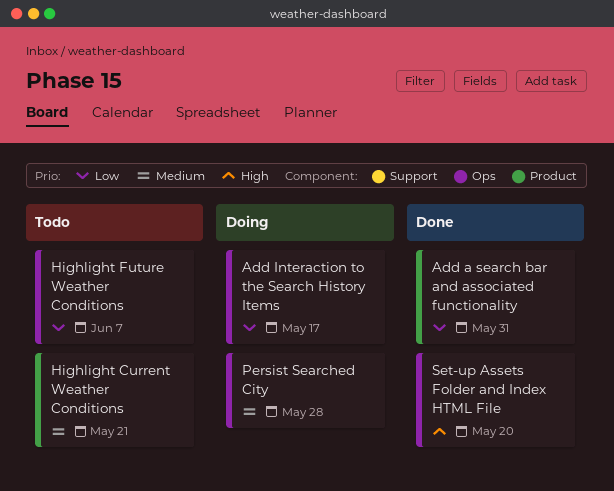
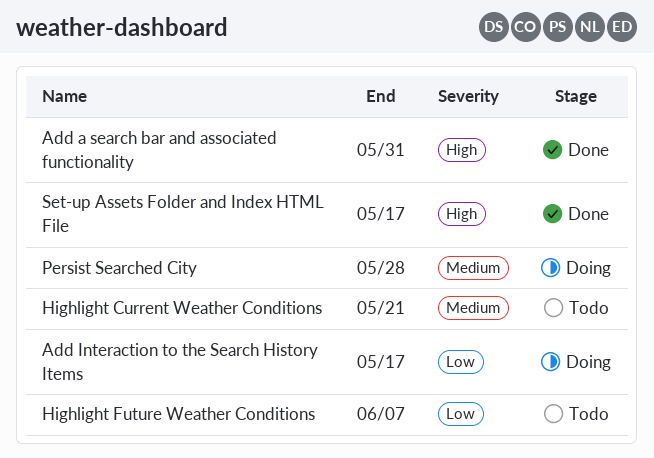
Add a search bar and associated functionality, priority: Low -> High
Set-up Assets Folder and Index HTML File, due: May 20 -> May 17

